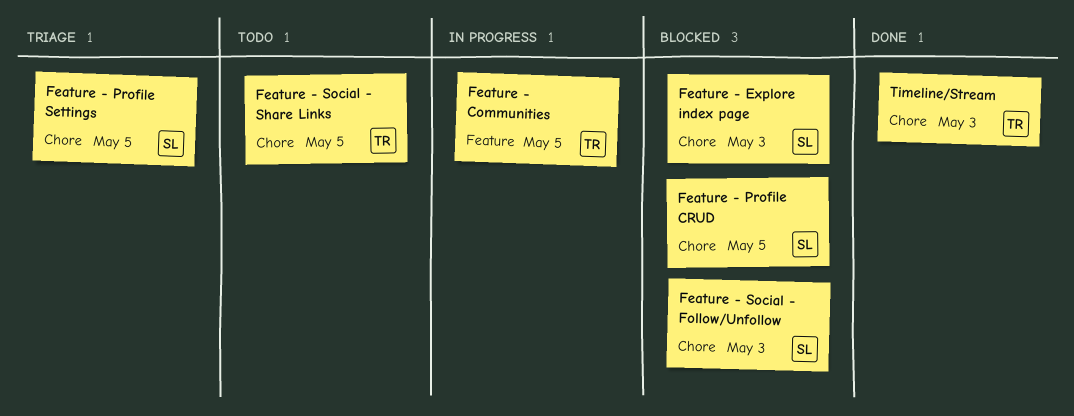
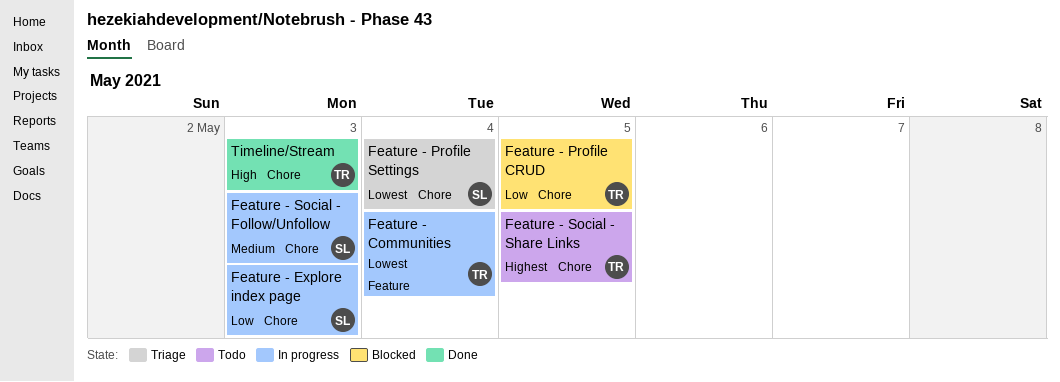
Feature - Communities, due: May 5 -> May 4
Feature - Explore index page, status: Blocked -> In progress
Feature - Profile CRUD, owner: SL -> TR
Feature - Profile Settings, due: May 5 -> May 4
Feature - Social - Follow/Unfollow, status: Blocked -> In progress

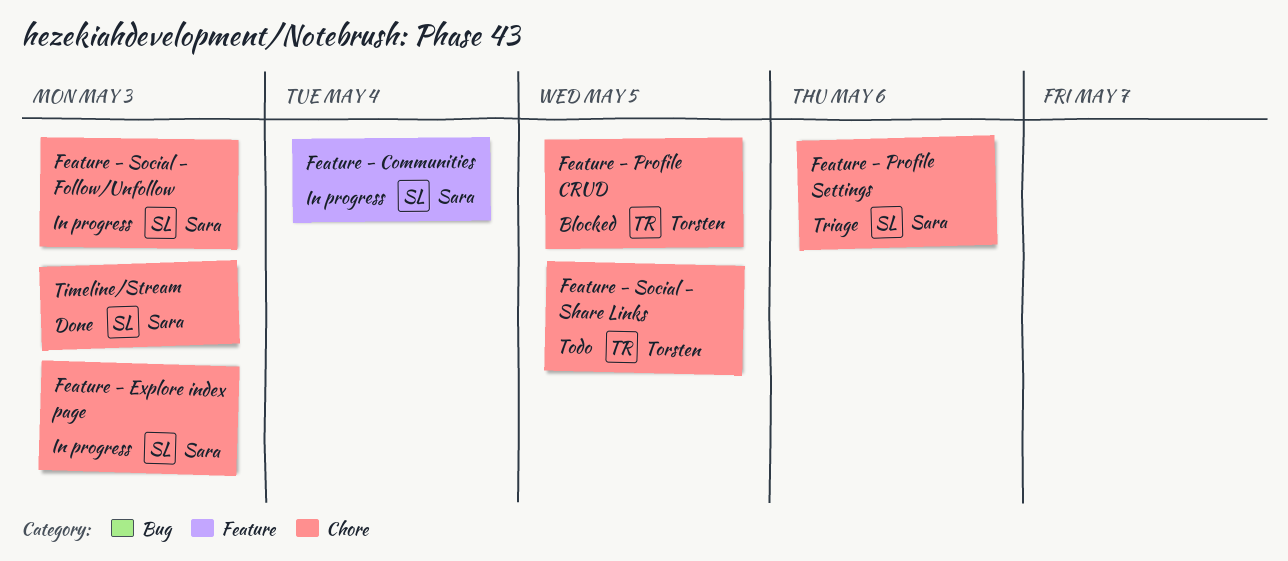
Feature - Communities, owner: Torsten -> Sara
Feature - Profile Settings, due: May 4 -> May 6
Timeline/Stream, owner: Torsten -> Sara

